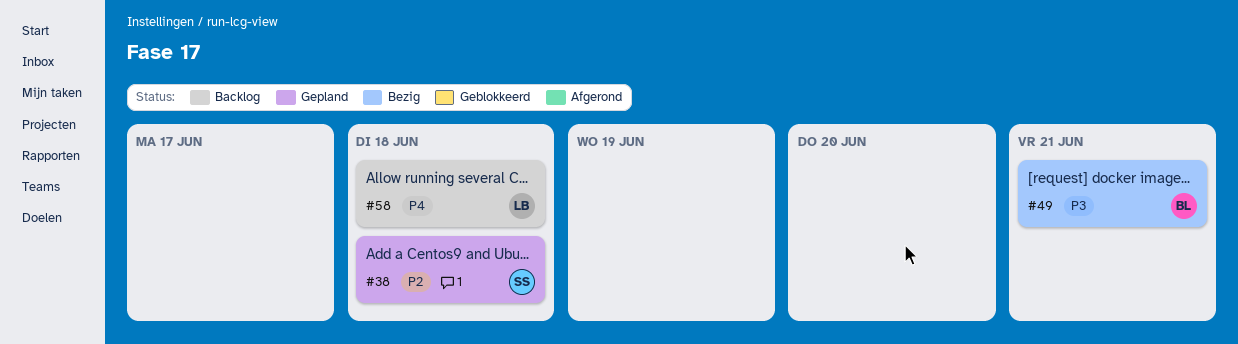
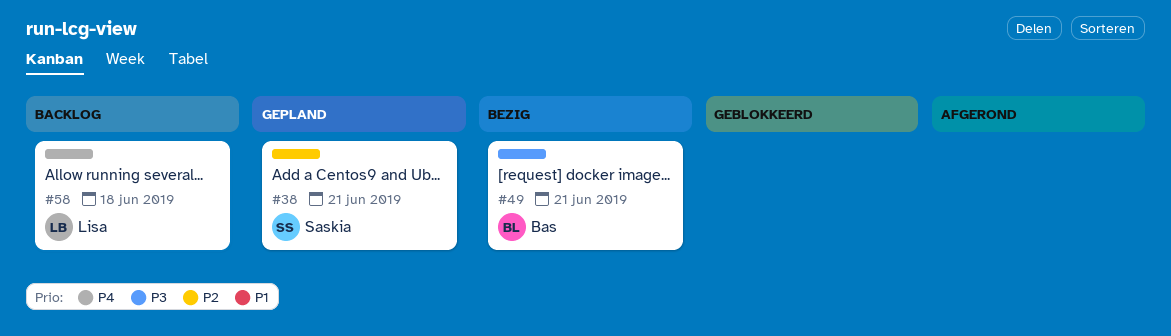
#38, due: Jun 18 -> Jun 21

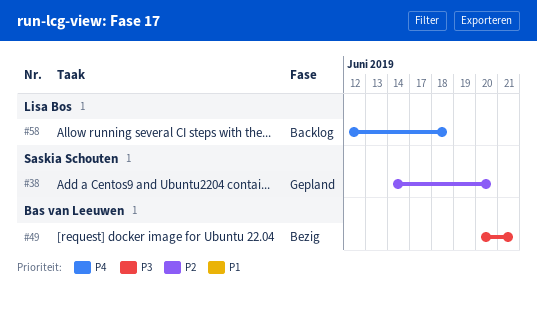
#38, due: Jun 21 -> Jun 20

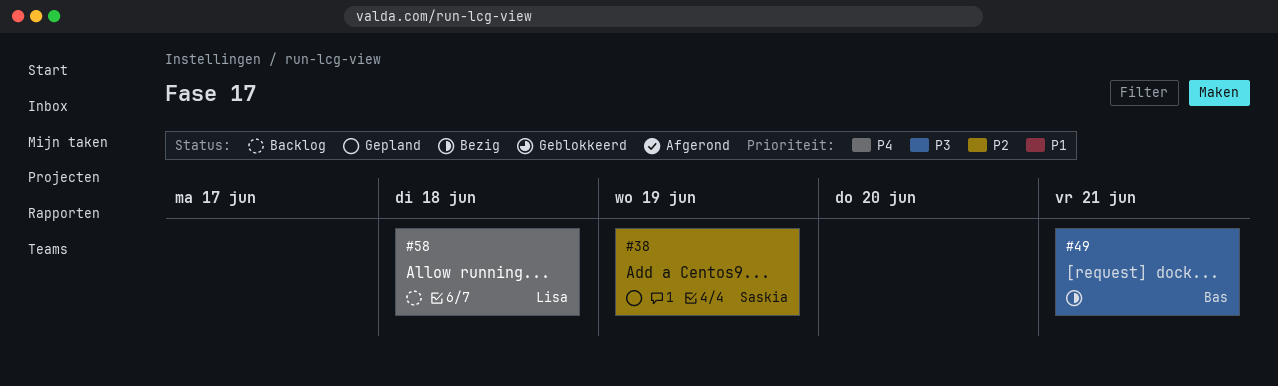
#38, due: Jun 20 -> Jun 19

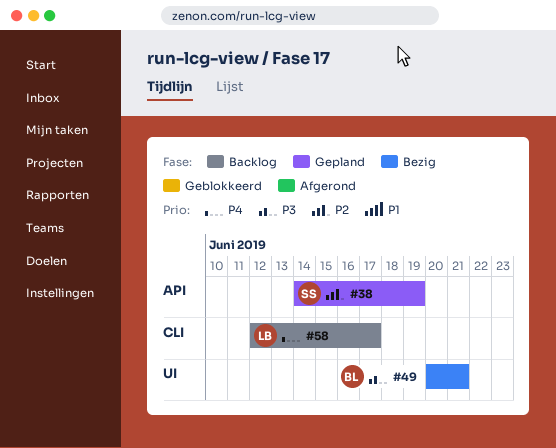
#58, due: Jun 18 -> Jun 17

